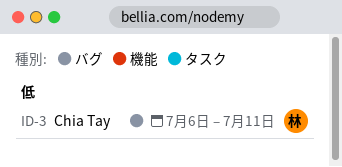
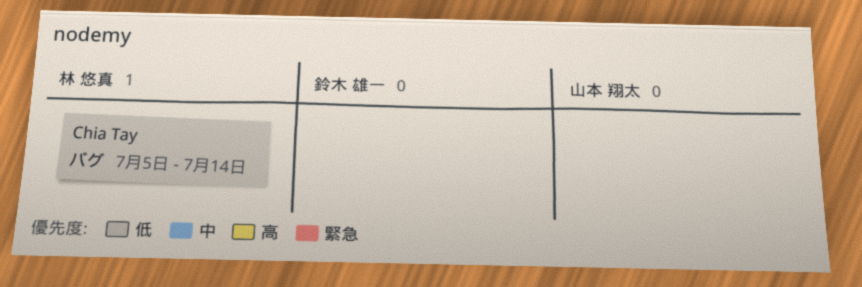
Chia Tay, start: Jul 6 -> Jul 5
Chia Tay, due: Jul 11 -> Jul 14

